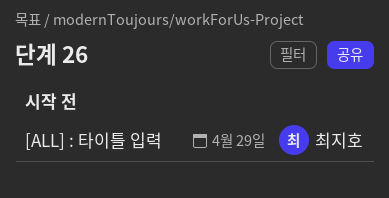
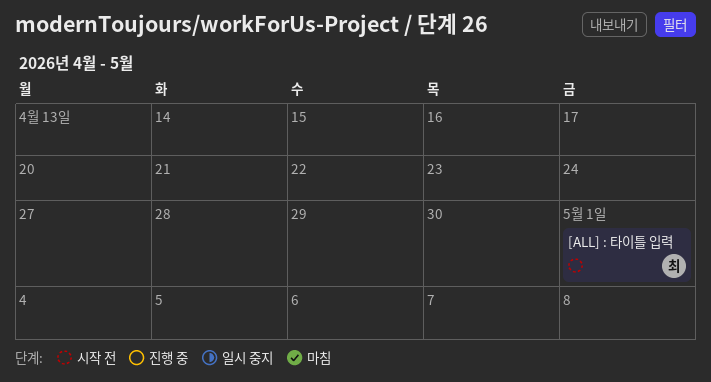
[ALL] : 타이틀 입력, due: Apr 29 -> May 1

